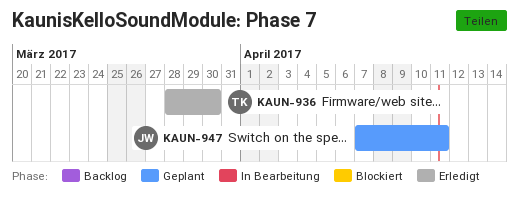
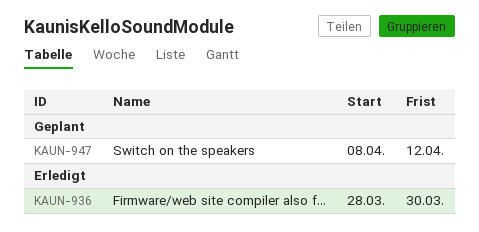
KAUN-947, start: Apr 7 -> Apr 8
KAUN-947, due: Apr 11 -> Apr 12

